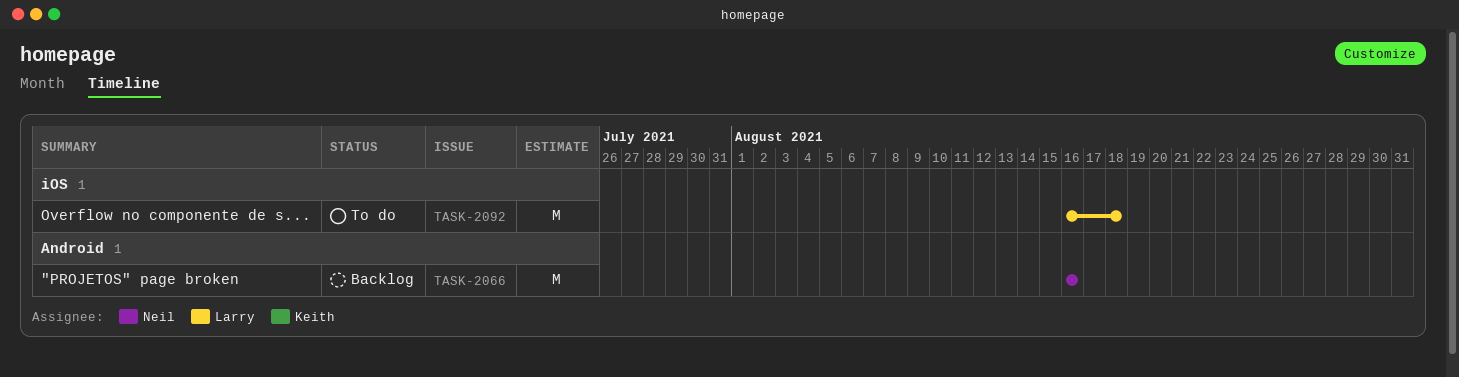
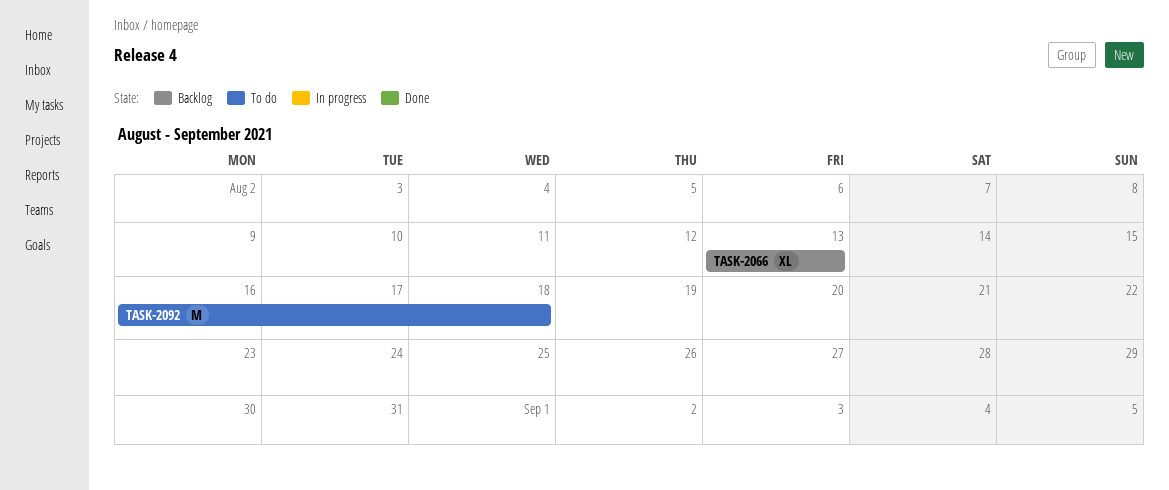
TASK-2066, estimate: M -> XL
TASK-2066, start: Aug 16 -> Aug 13
TASK-2066, due: Aug 16 -> Aug 13

